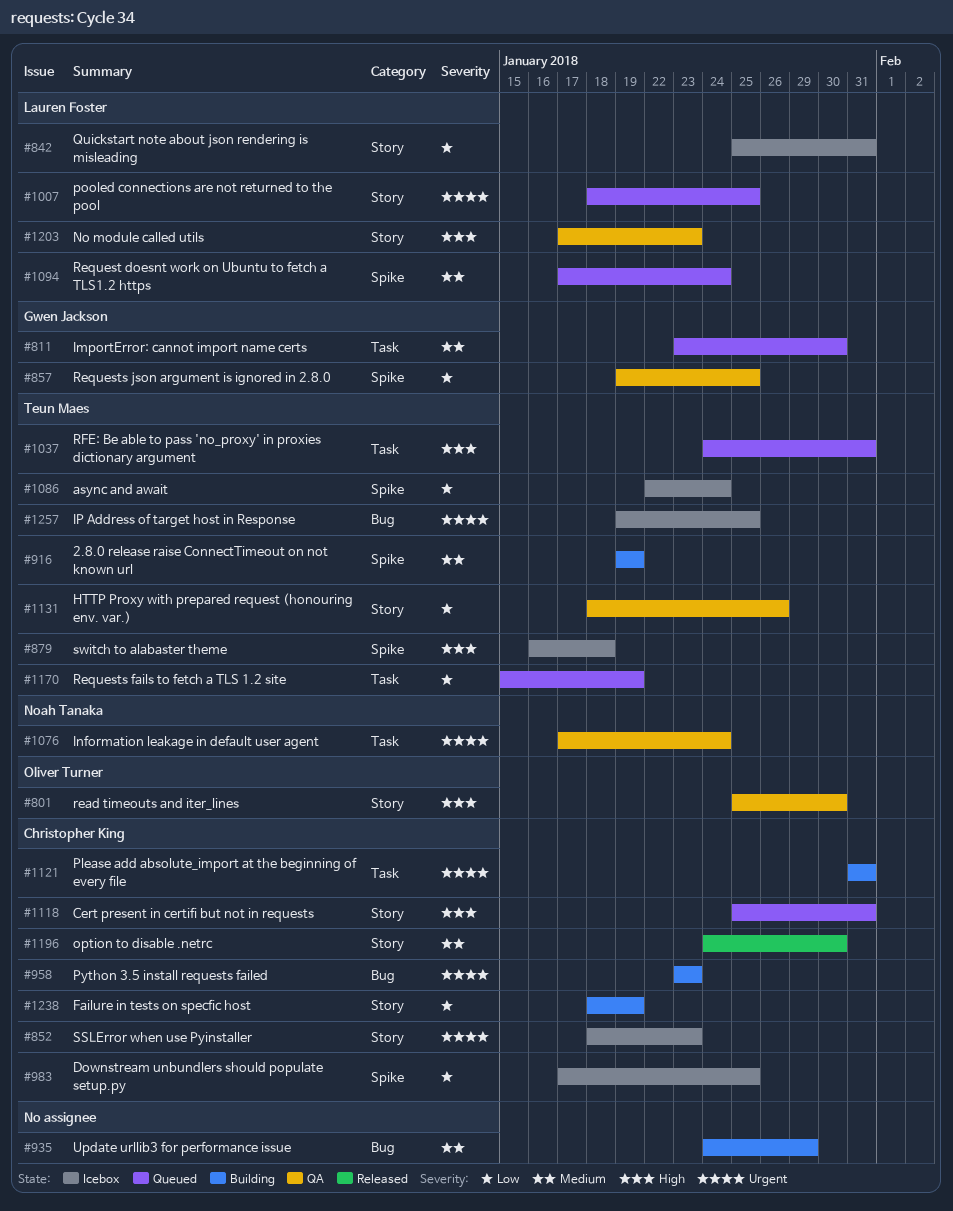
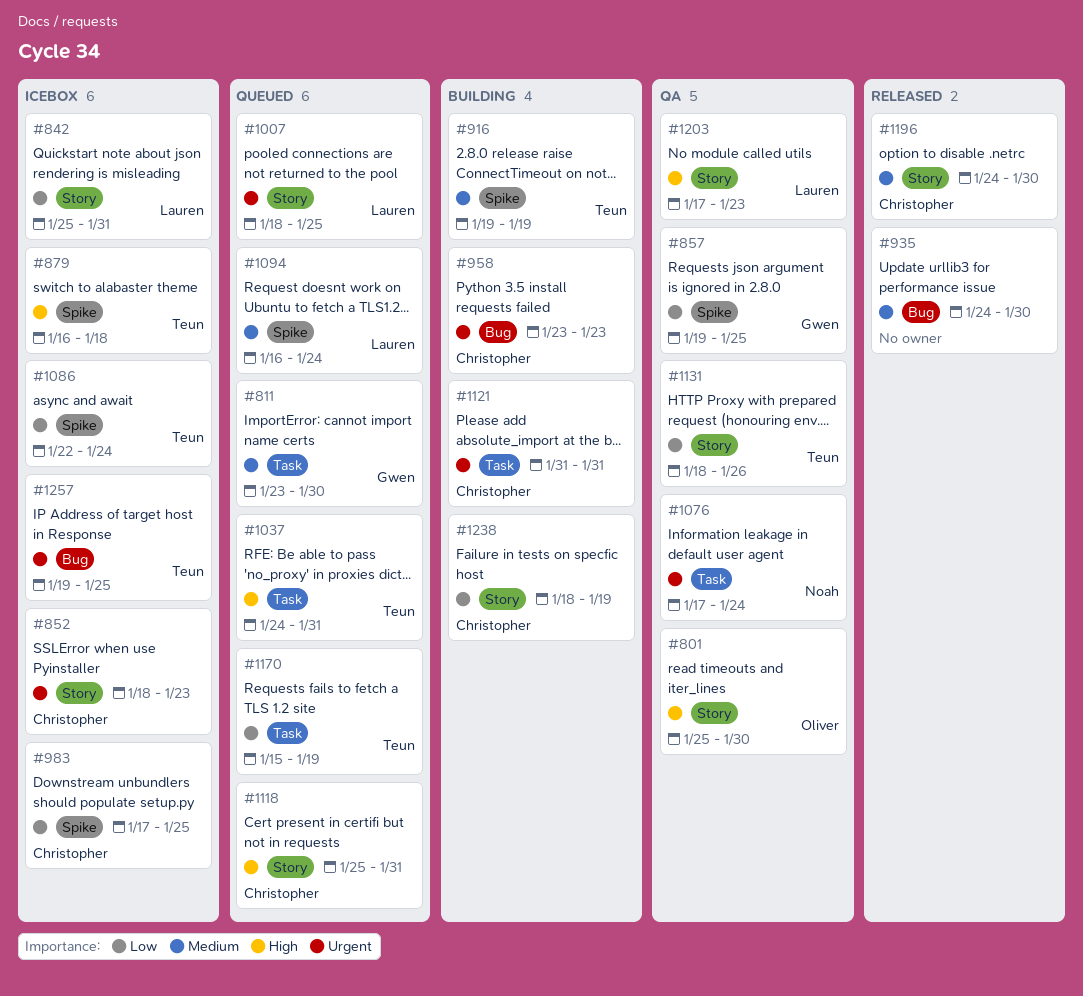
#935, status: Building -> Released
#935, due: Jan 29 -> Jan 30
#1094, start: Jan 17 -> Jan 16

